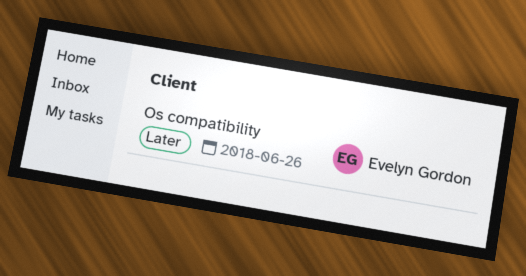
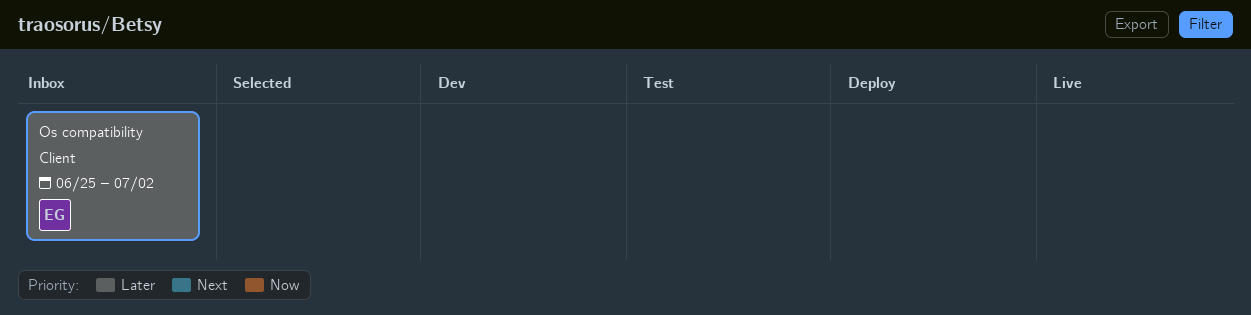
Os compatibility, due: Jun 26 -> Jul 2

